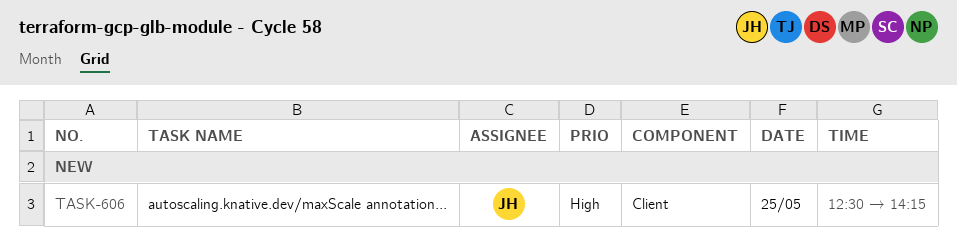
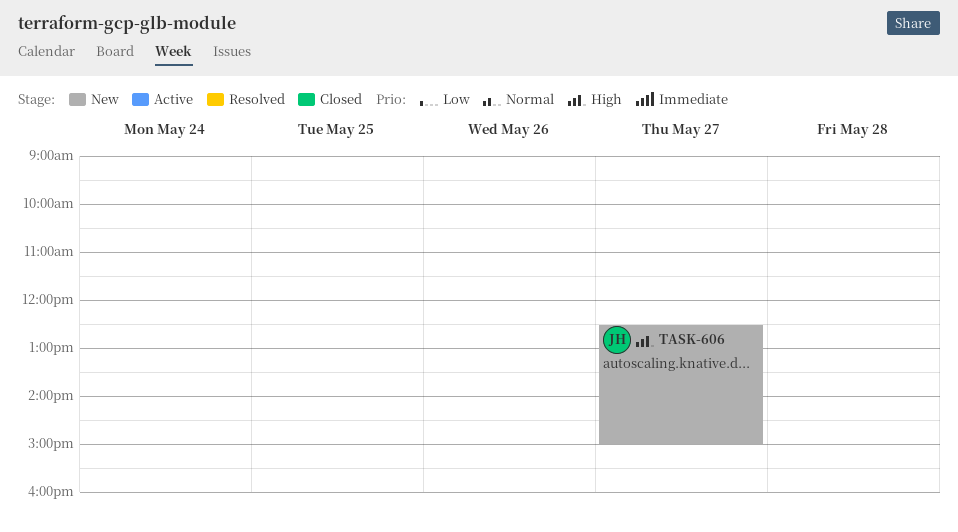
TASK-606, day: May 25 -> May 27
TASK-606, ends: 14:15 -> 15:00

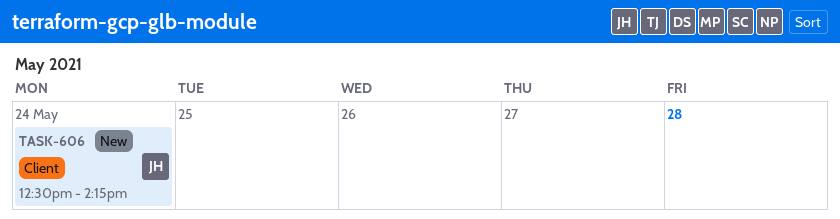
TASK-606, day: May 27 -> May 24
TASK-606, ends: 15:00 -> 14:15

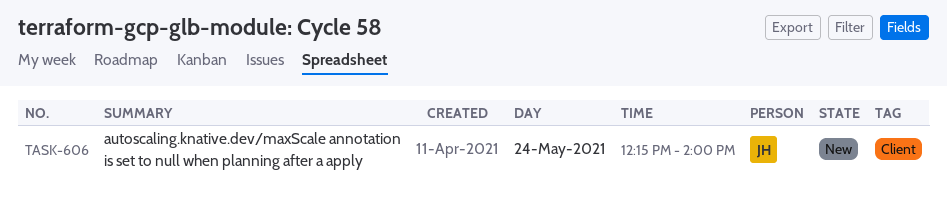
TASK-606, begins: 12:30 -> 12:15
TASK-606, ends: 14:15 -> 14:00

